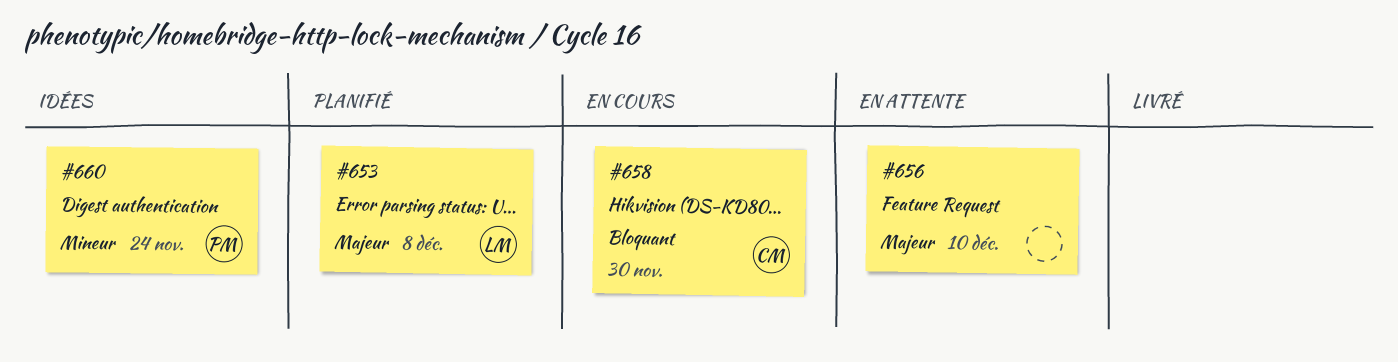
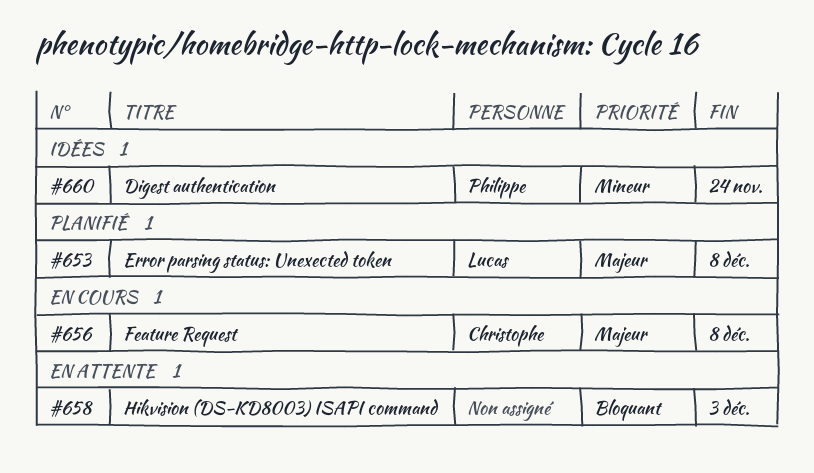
#656, status: En attente -> En cours
#656, owner: none -> Christophe
#656, due: Dec 10 -> Dec 8
#658, status: En cours -> En attente
#658, owner: Christophe -> none
#658, due: Nov 30 -> Dec 3

